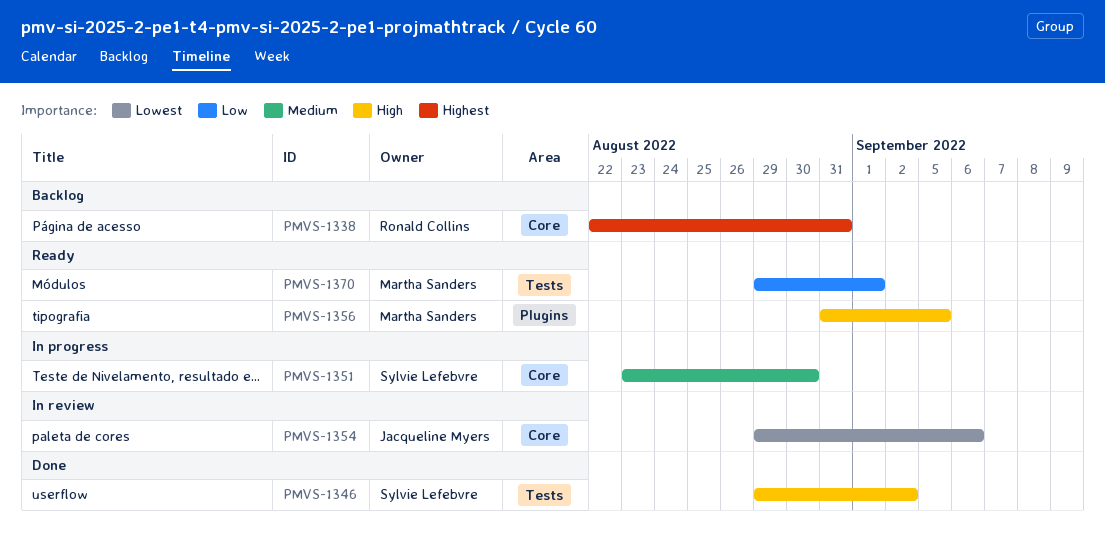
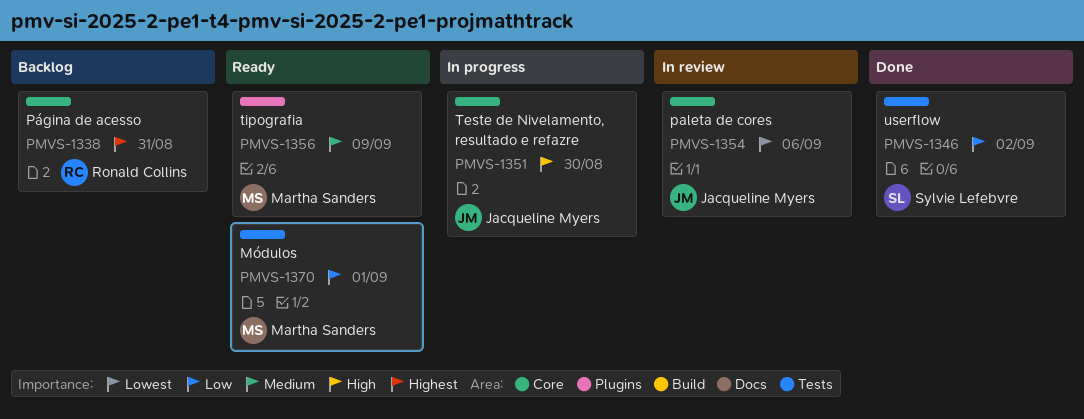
PMVS-1346, priority: High -> Low
PMVS-1351, owner: Sylvie Lefebvre -> Jacqueline Myers
PMVS-1351, priority: Medium -> High
PMVS-1356, priority: High -> Medium
PMVS-1356, due: Sep 5 -> Sep 9

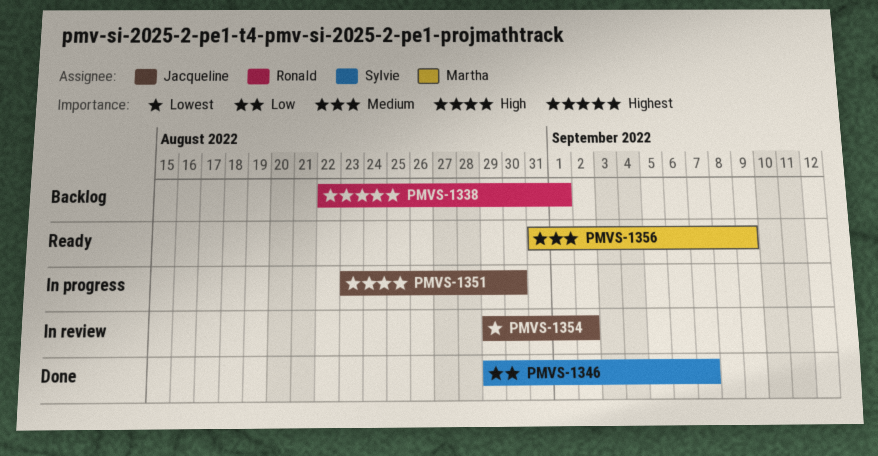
PMVS-1338, due: Aug 31 -> Sep 1
PMVS-1346, due: Sep 2 -> Sep 7
PMVS-1354, due: Sep 6 -> Sep 2
PMVS-1370: present -> none

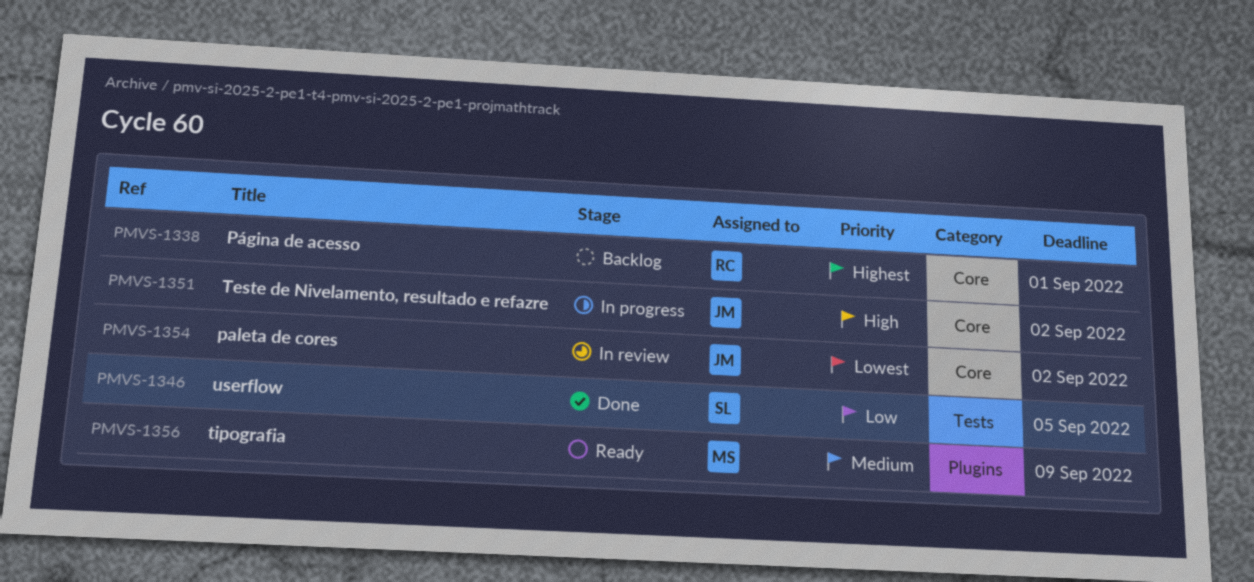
PMVS-1346, due: Sep 7 -> Sep 5
PMVS-1351, due: Aug 30 -> Sep 2

